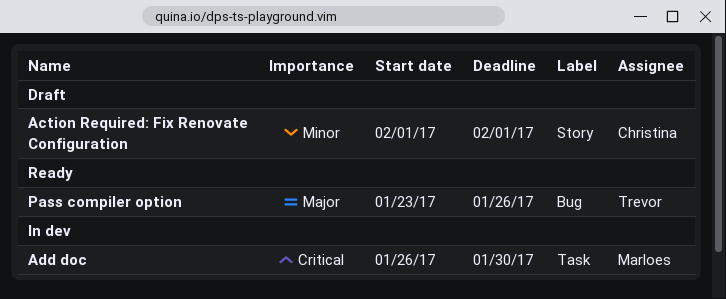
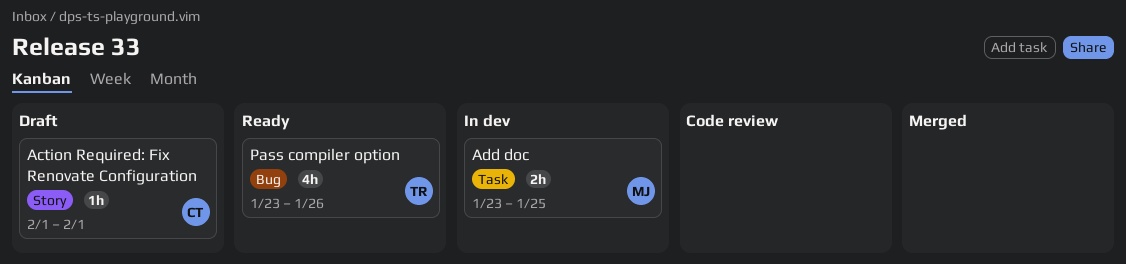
Add doc, start: Jan 26 -> Jan 23
Add doc, due: Jan 30 -> Jan 25

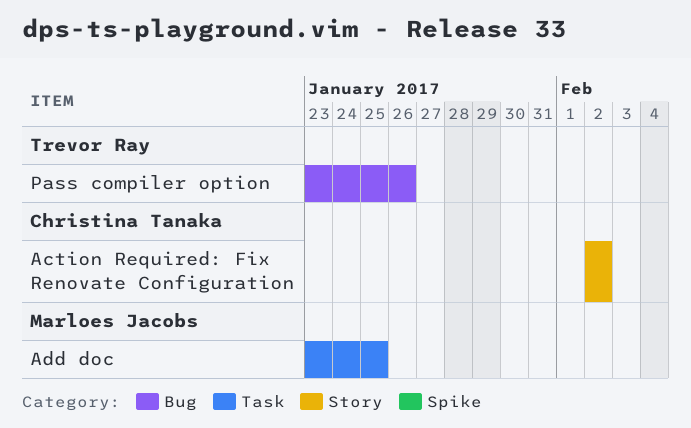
Action Required: Fix Renovate Configuration, start: Feb 1 -> Feb 2
Action Required: Fix Renovate Configuration, due: Feb 1 -> Feb 2

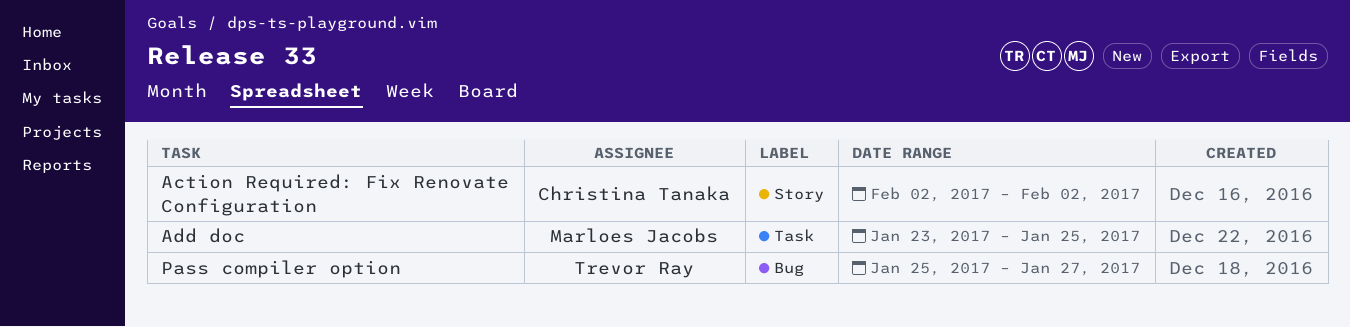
Pass compiler option, start: Jan 23 -> Jan 25
Pass compiler option, due: Jan 26 -> Jan 27

